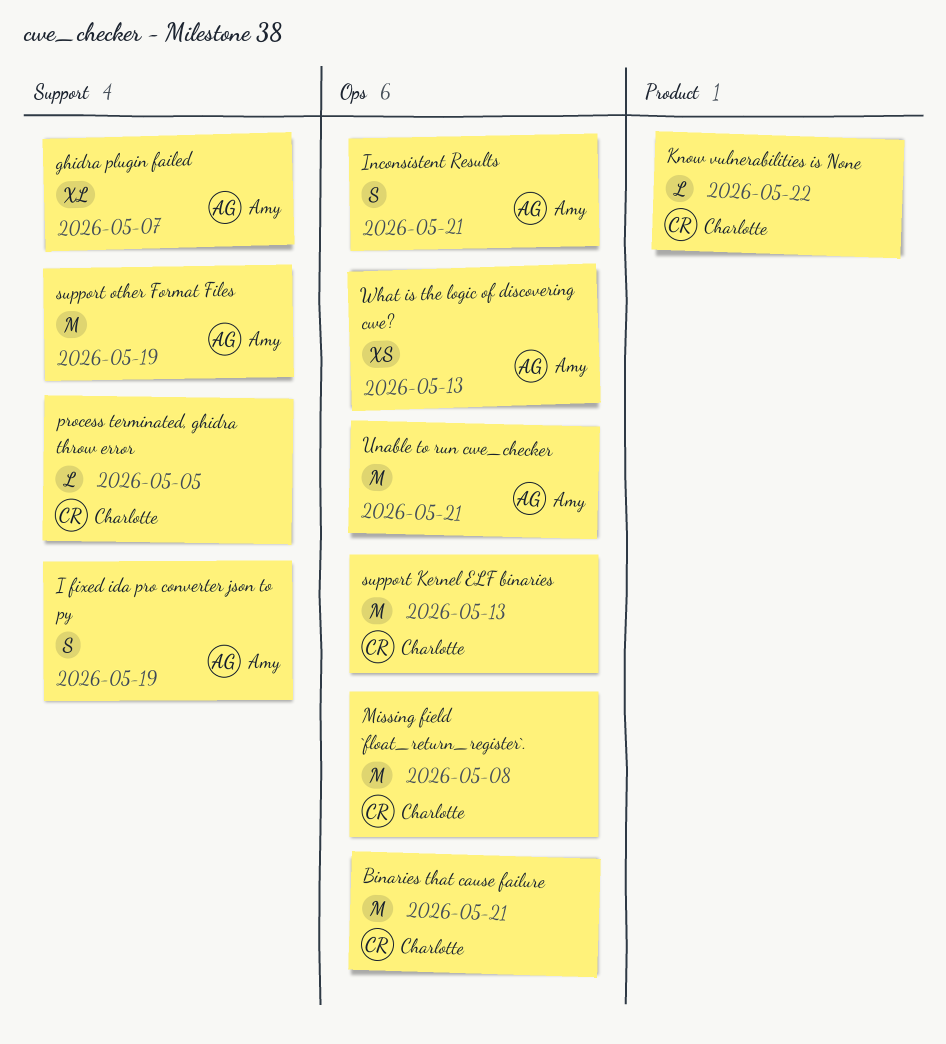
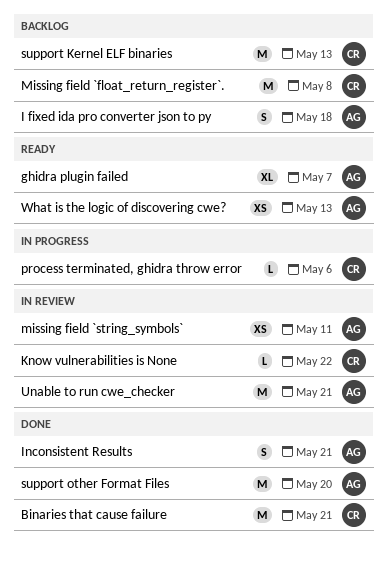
I fixed ida pro converter json to py, due: May 19 -> May 18
missing field `string_symbols`: none -> present
process terminated, ghidra throw error, due: May 5 -> May 6
support other Format Files, due: May 19 -> May 20

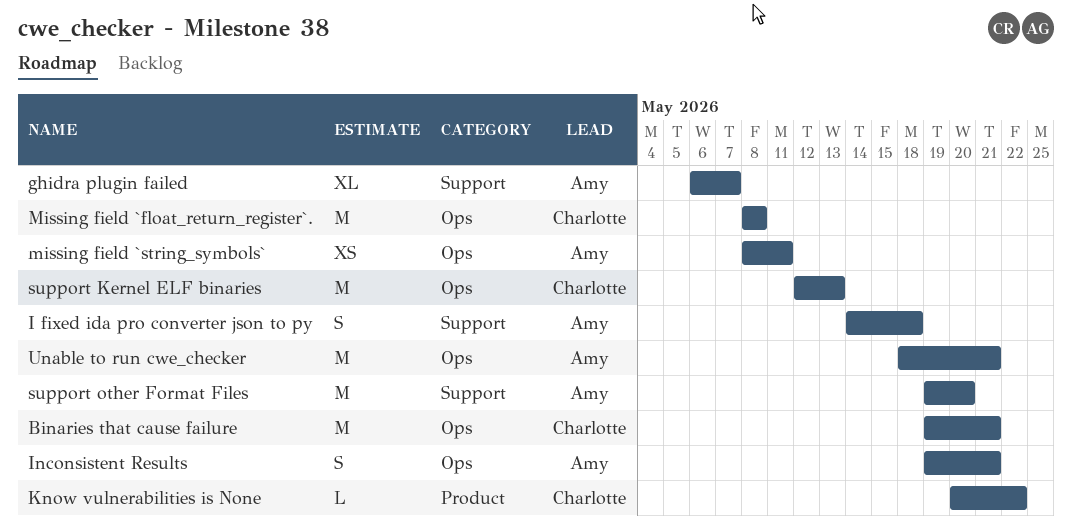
process terminated, ghidra throw error: present -> none
What is the logic of discovering cwe?: present -> none

